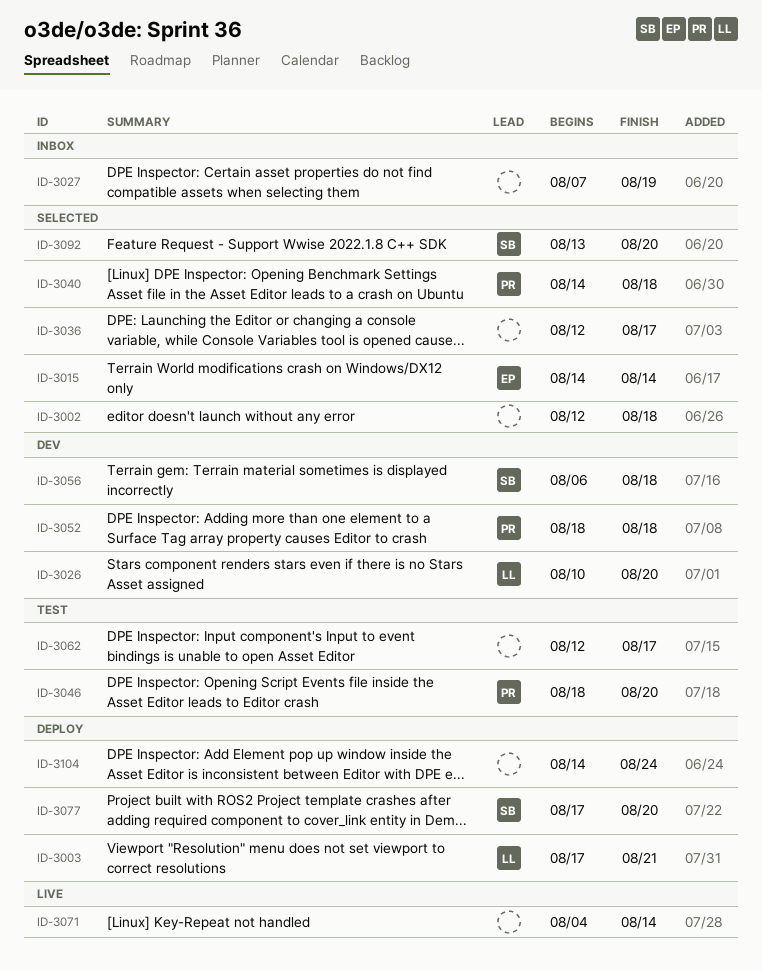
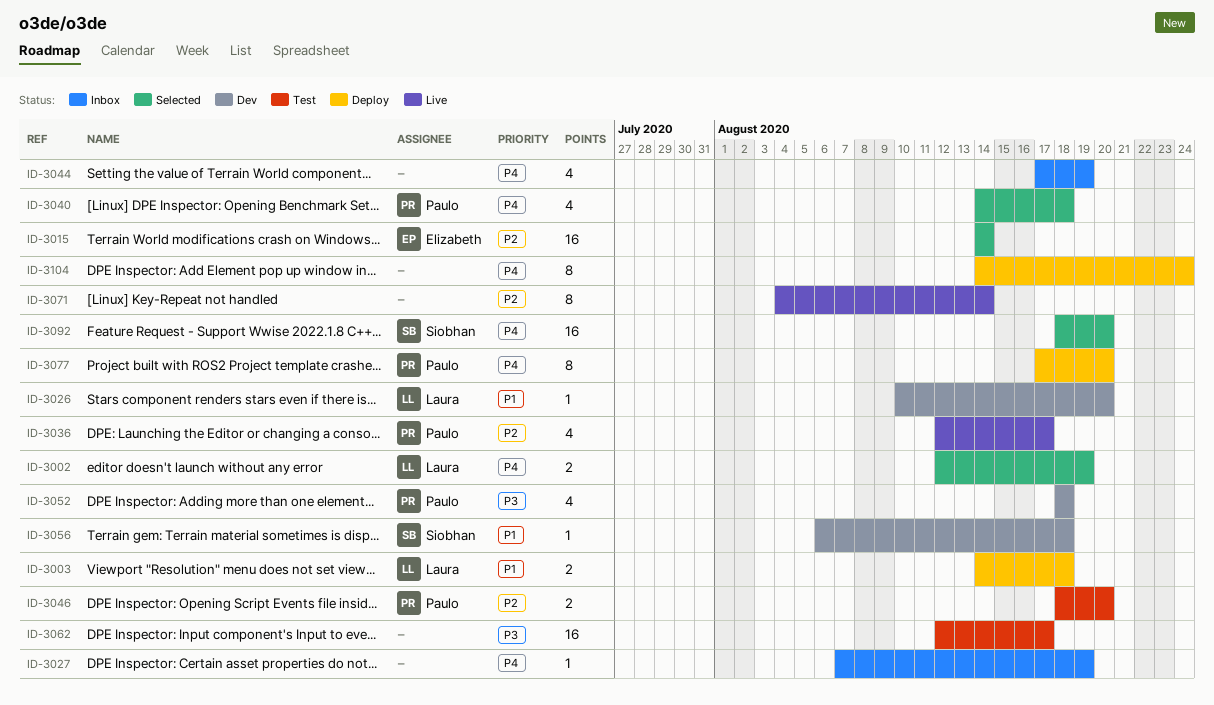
ID-3002, owner: none -> Laura
ID-3002, due: Aug 18 -> Aug 19
ID-3003, start: Aug 17 -> Aug 14
ID-3003, due: Aug 21 -> Aug 18
ID-3036, status: Selected -> Live
ID-3036, owner: none -> Paulo
ID-3044: none -> present
ID-3077, owner: Siobhan -> Paulo
ID-3092, start: Aug 13 -> Aug 18

